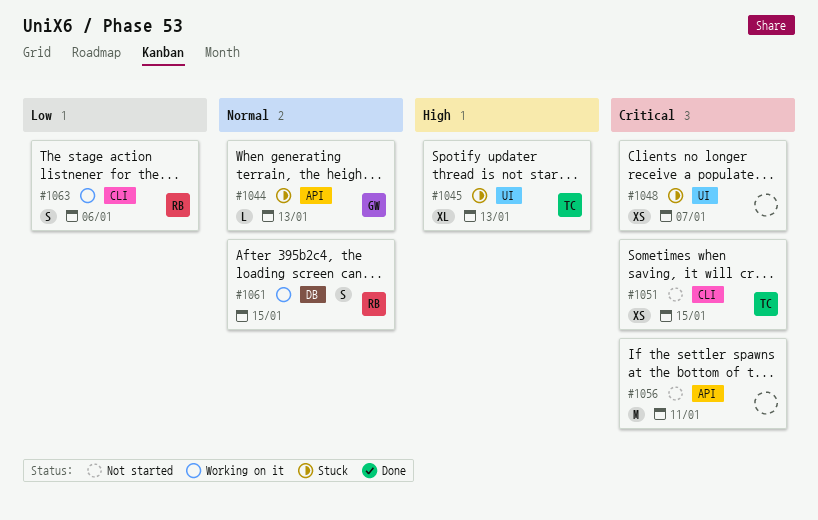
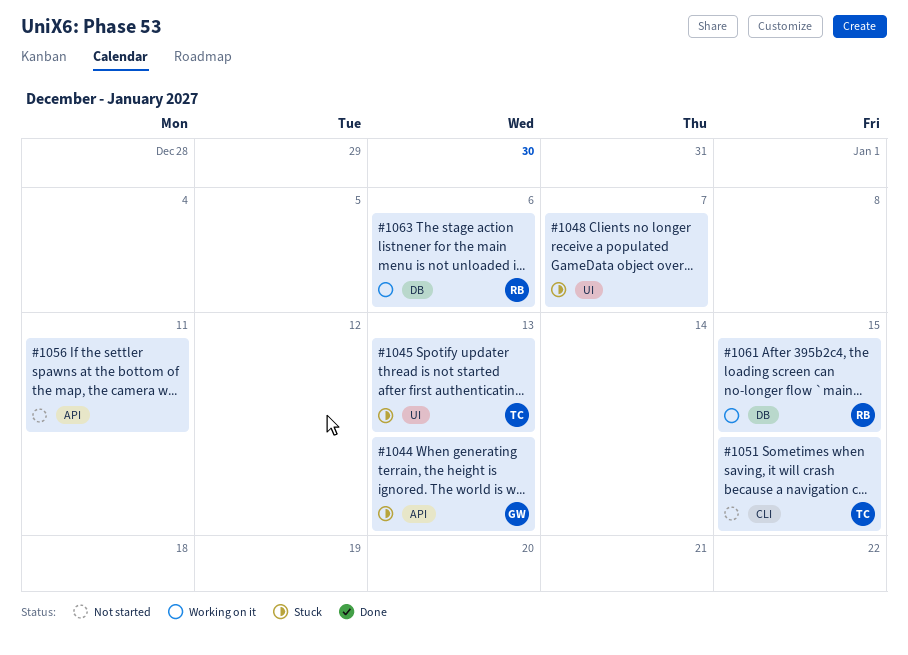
#1063, label: CLI -> DB

